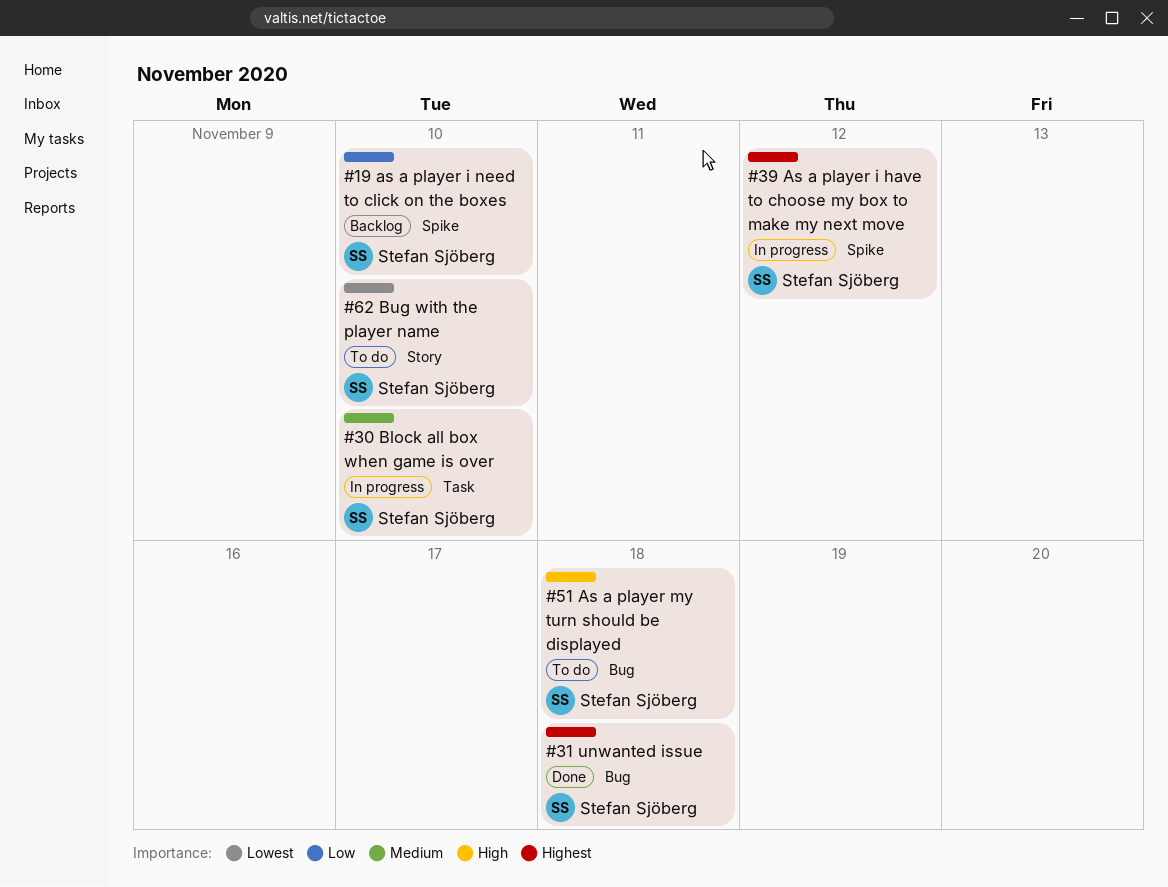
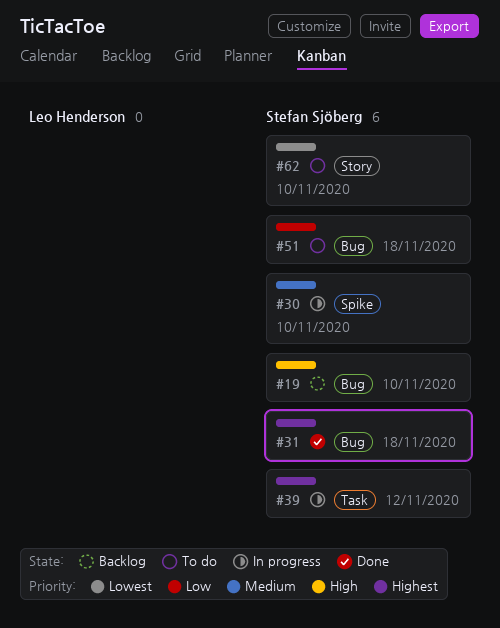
#19, priority: Low -> High
#19, label: Spike -> Bug
#30, label: Task -> Spike
#39, label: Spike -> Task
#51, priority: High -> Low

